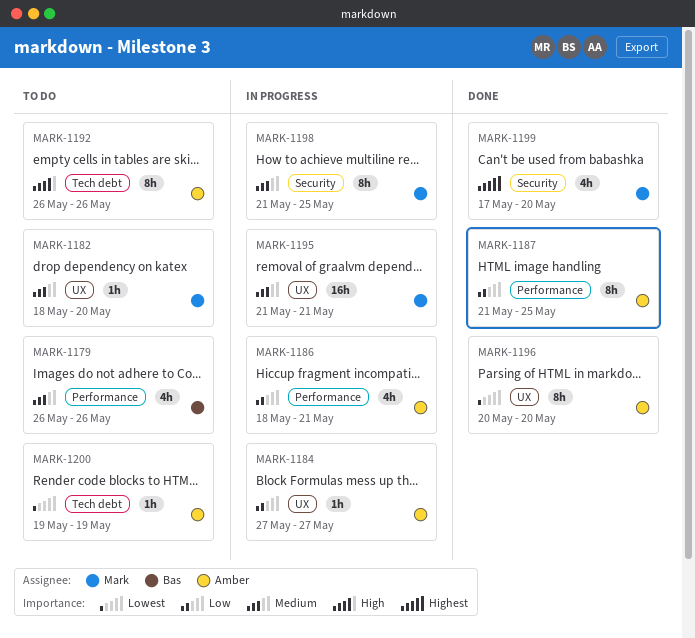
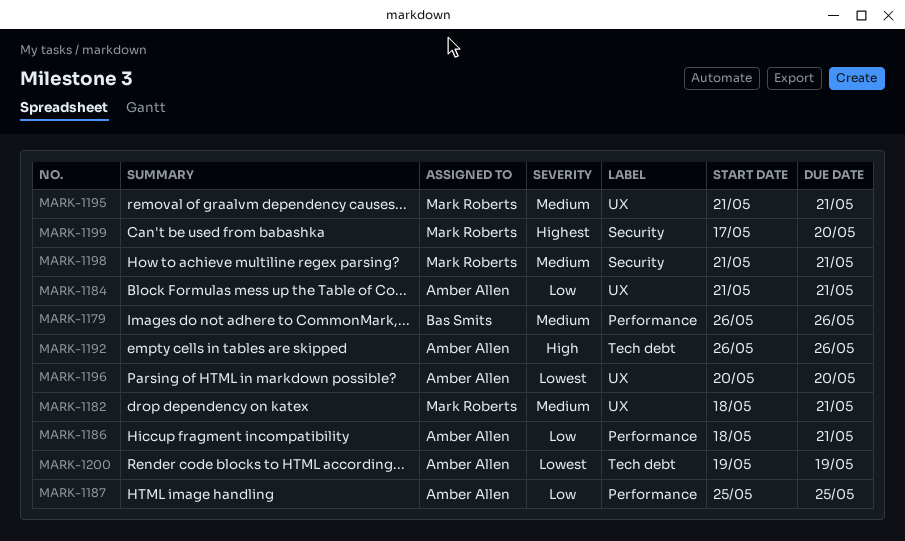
MARK-1182, due: May 20 -> May 21
MARK-1184, start: May 27 -> May 21
MARK-1184, due: May 27 -> May 21
MARK-1187, start: May 21 -> May 25
MARK-1198, due: May 25 -> May 21

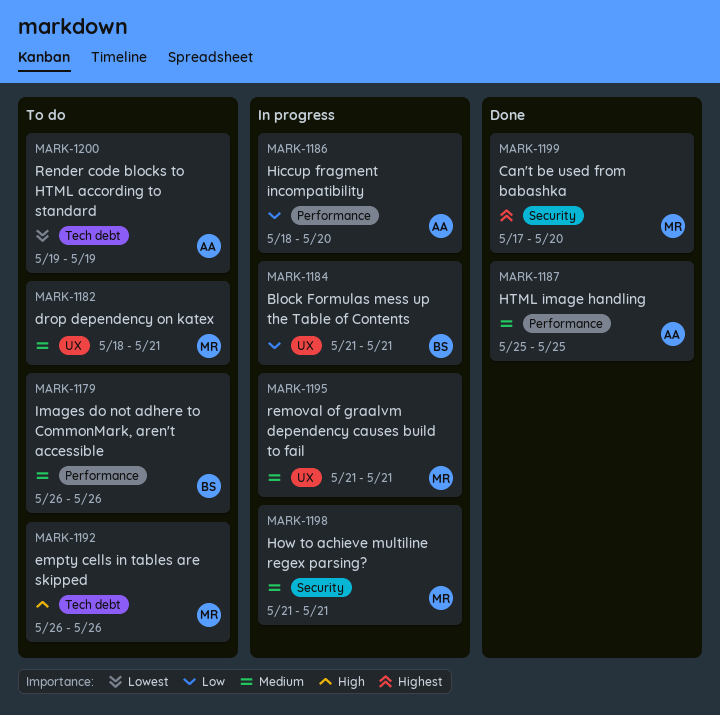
MARK-1184, owner: Amber Allen -> Bas Smits
MARK-1186, due: May 21 -> May 20
MARK-1187, priority: Low -> Medium
MARK-1192, owner: Amber Allen -> Mark Roberts
MARK-1196: present -> none

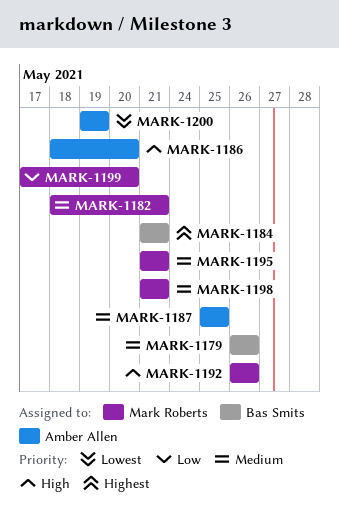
MARK-1184, priority: Low -> Highest
MARK-1186, priority: Low -> High
MARK-1199, priority: Highest -> Low

